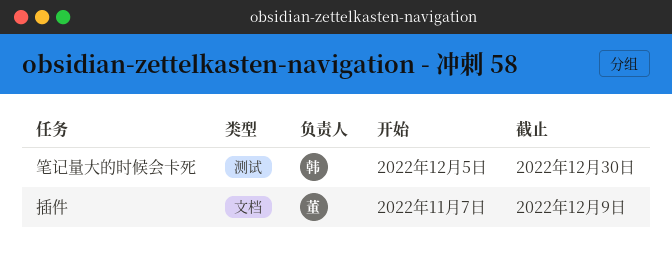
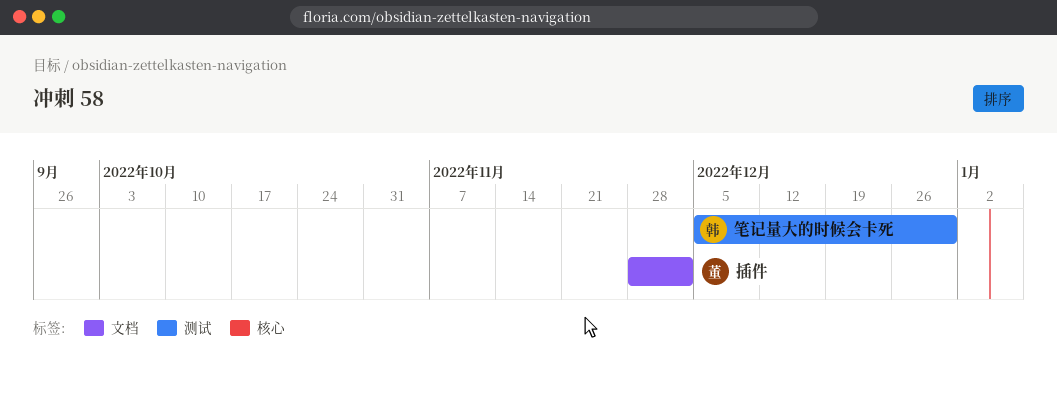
插件, start: Nov 7 -> Nov 28
插件, due: Dec 9 -> Dec 2

